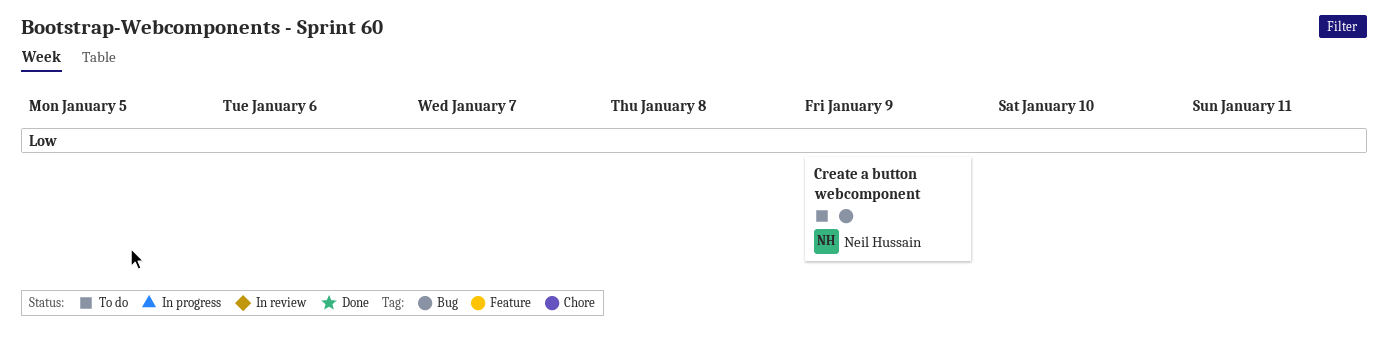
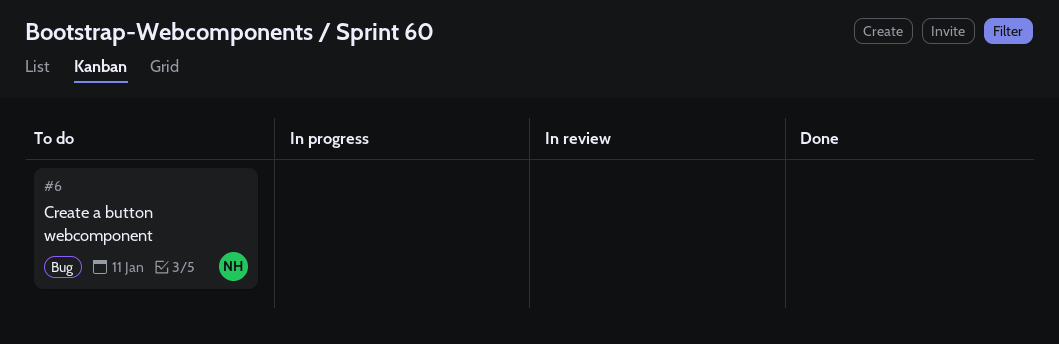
Create a button webcomponent, due: Jan 9 -> Jan 11

